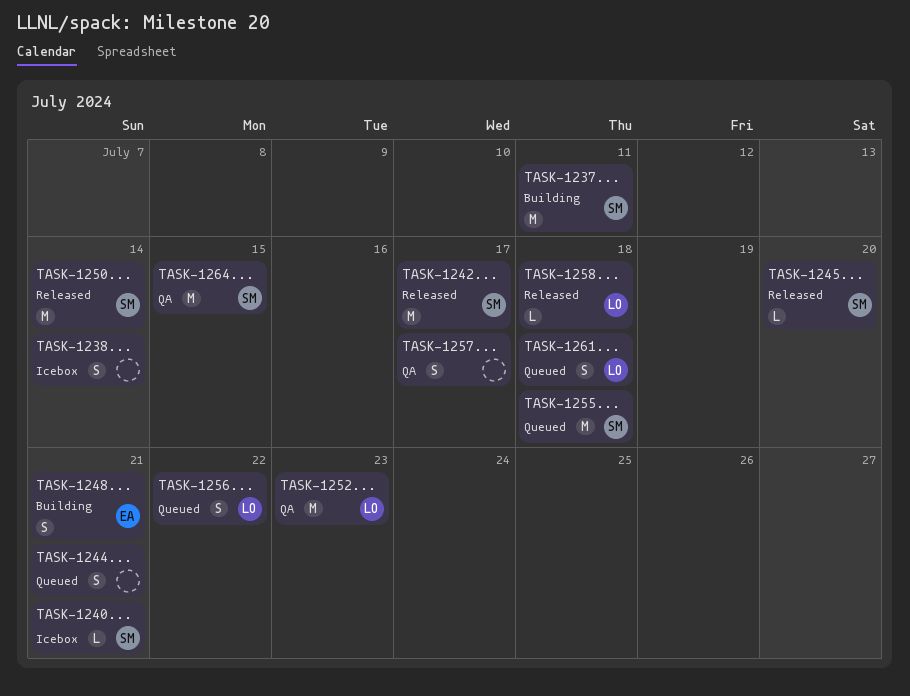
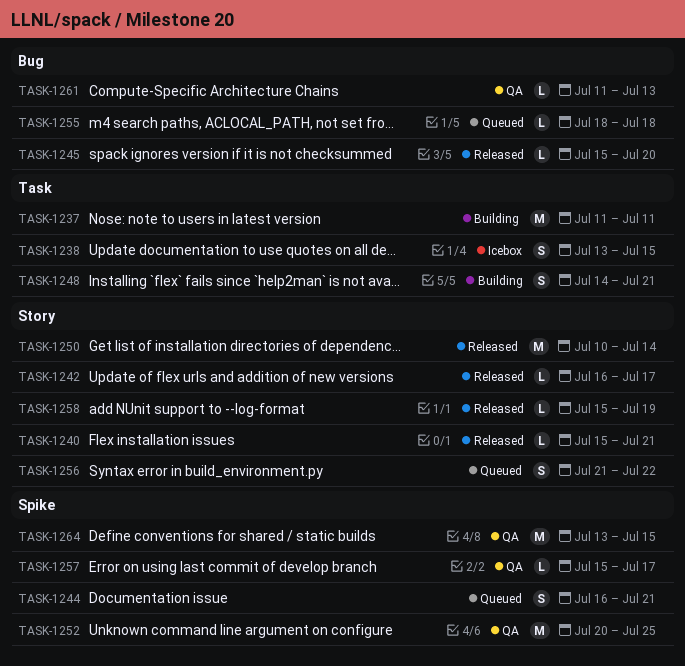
TASK-1238, due: Jul 14 -> Jul 15
TASK-1240, status: Icebox -> Released
TASK-1242, estimate: M -> L
TASK-1252, due: Jul 23 -> Jul 25
TASK-1255, estimate: M -> L
TASK-1257, estimate: S -> L
TASK-1258, due: Jul 18 -> Jul 19
TASK-1261, status: Queued -> QA
TASK-1261, estimate: S -> L
TASK-1261, due: Jul 18 -> Jul 13

